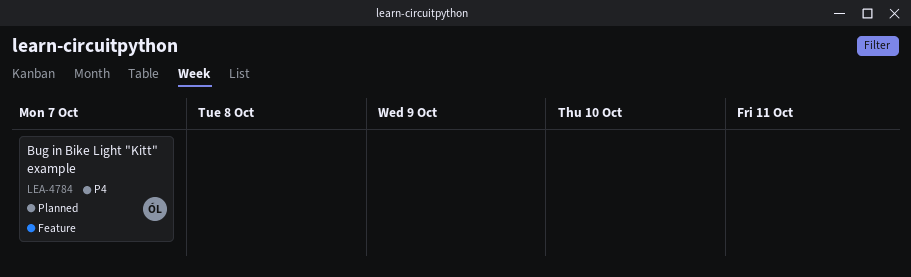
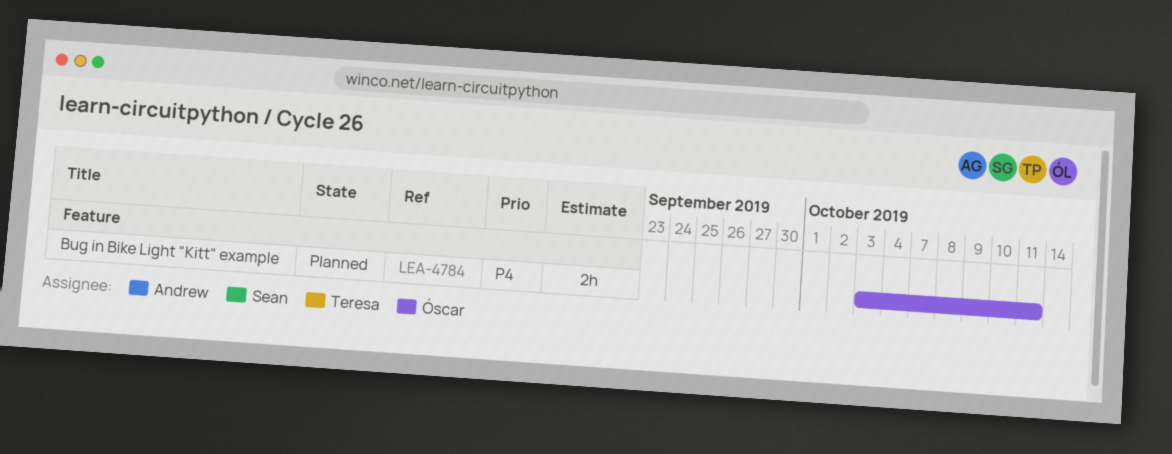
LEA-4784, due: Oct 7 -> Oct 11

